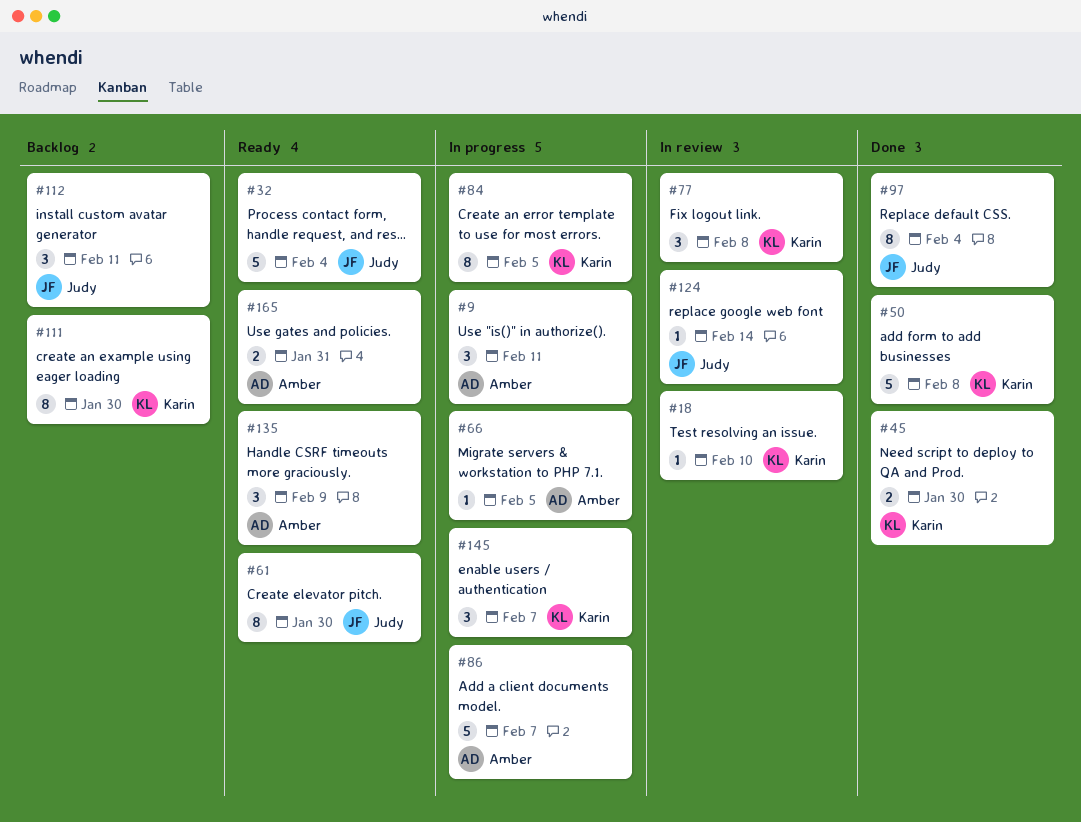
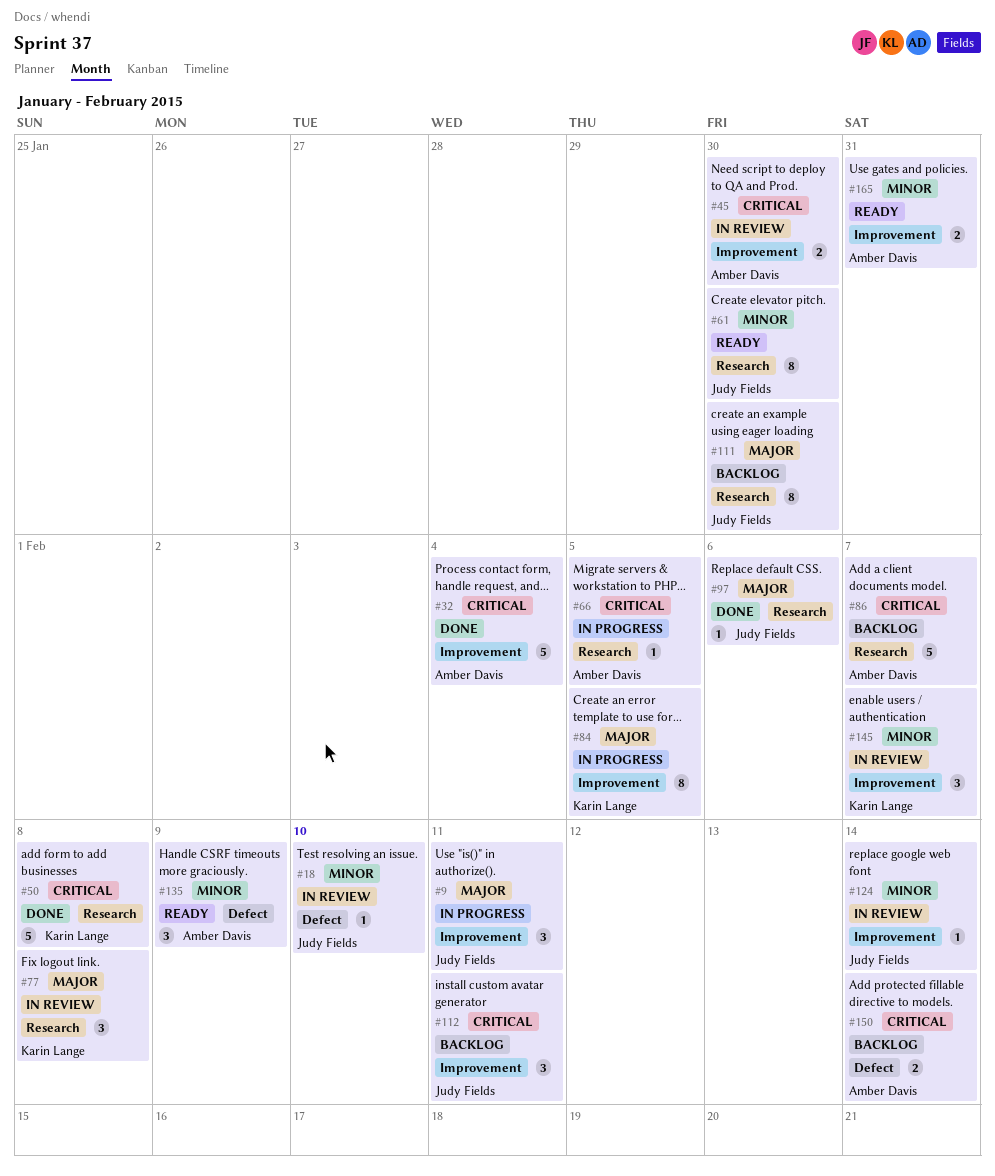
#9, owner: Amber Davis -> Judy Fields
#18, owner: Karin Lange -> Judy Fields
#32, status: Ready -> Done
#32, owner: Judy Fields -> Amber Davis
#45, status: Done -> In review
#45, owner: Karin Lange -> Amber Davis
#86, status: In progress -> Backlog
#97, estimate: 8 -> 1
#97, due: Feb 4 -> Feb 6
#111, owner: Karin Lange -> Judy Fields
#145, status: In progress -> In review
#150: none -> present

